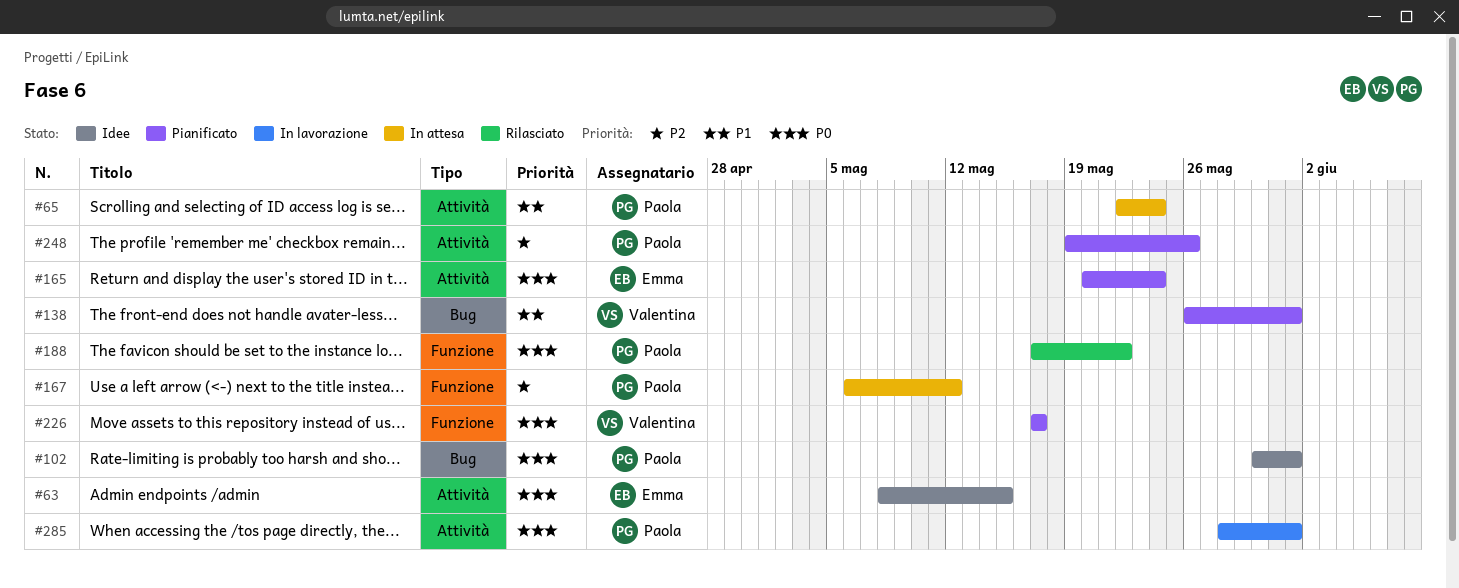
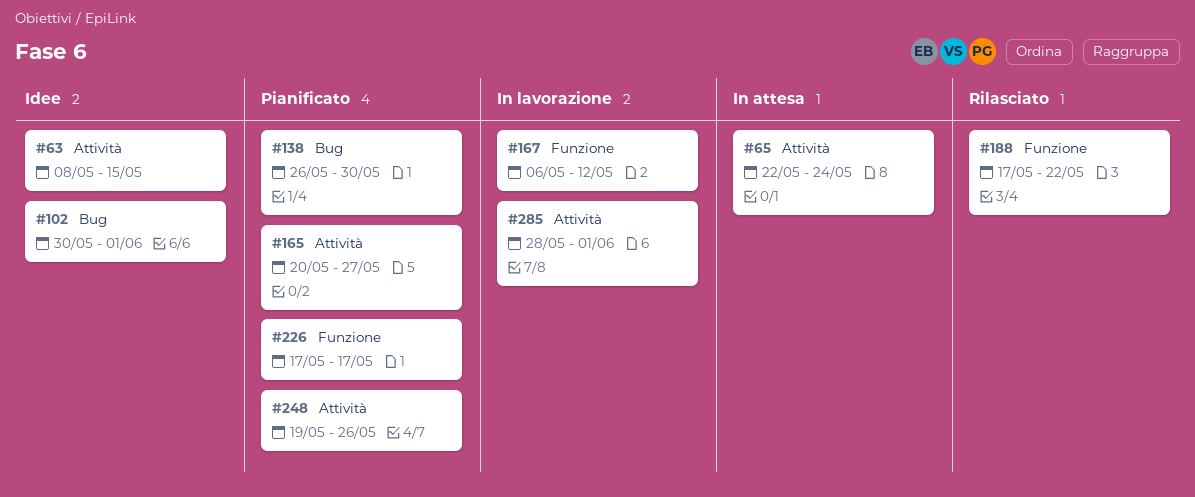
#138, due: Jun 1 -> May 30
#165, due: May 24 -> May 27
#167, status: In attesa -> In lavorazione

